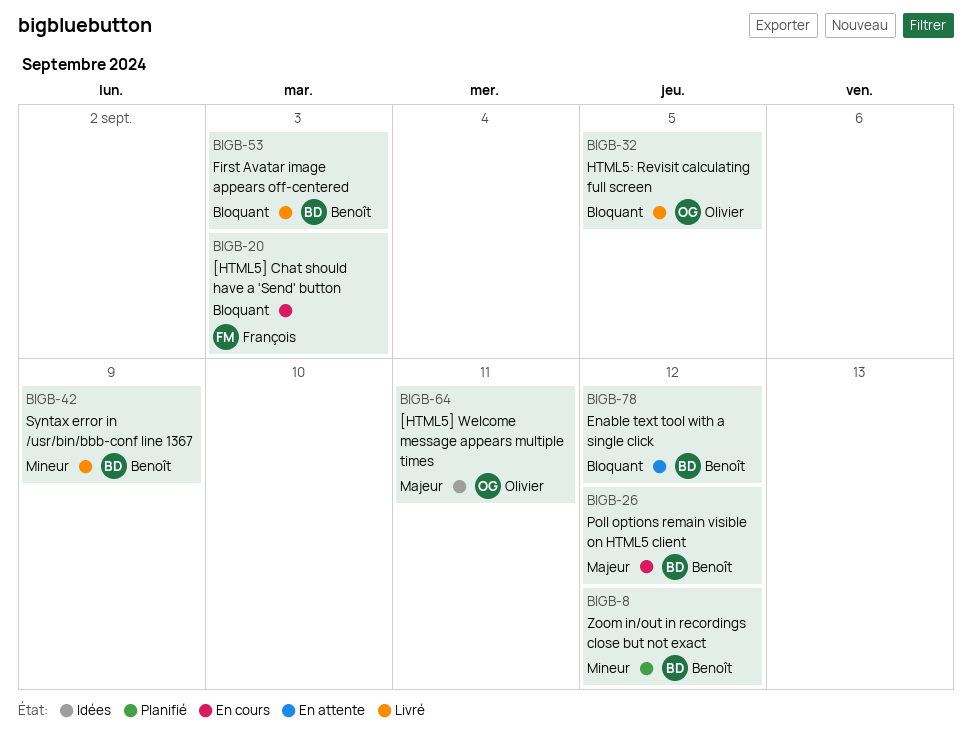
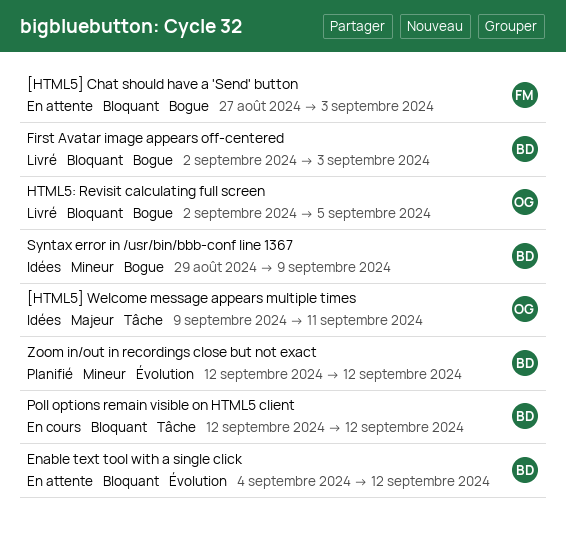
[HTML5] Chat should have a 'Send' button, status: En cours -> En attente
Poll options remain visible on HTML5 client, priority: Majeur -> Bloquant
Syntax error in /usr/bin/bbb-conf line 1367, status: Livré -> Idées

